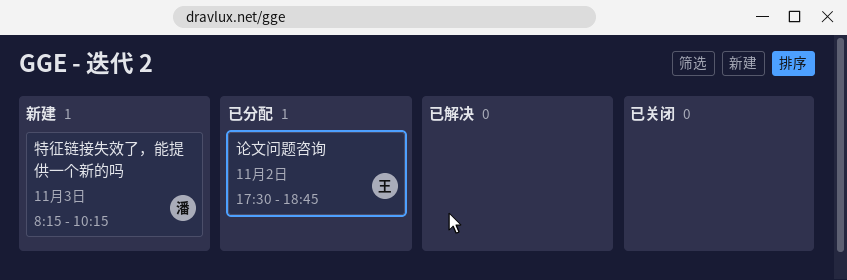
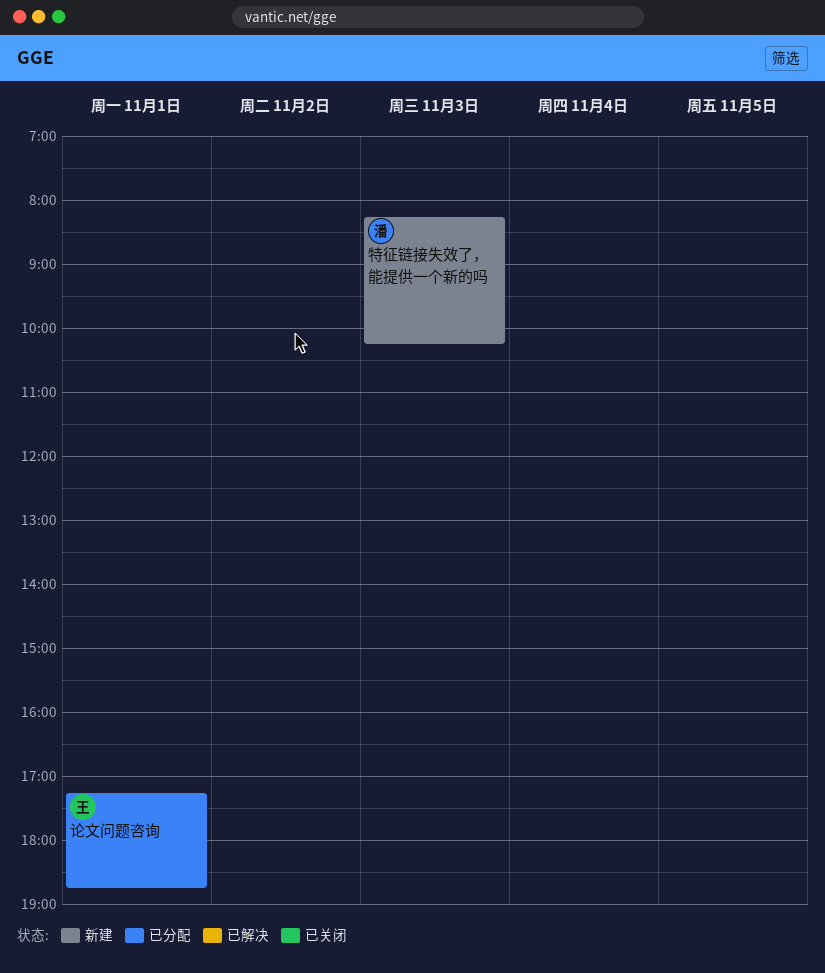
论文问题咨询, day: Nov 2 -> Nov 1
论文问题咨询, begins: 17:30 -> 17:15

